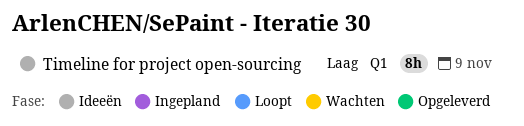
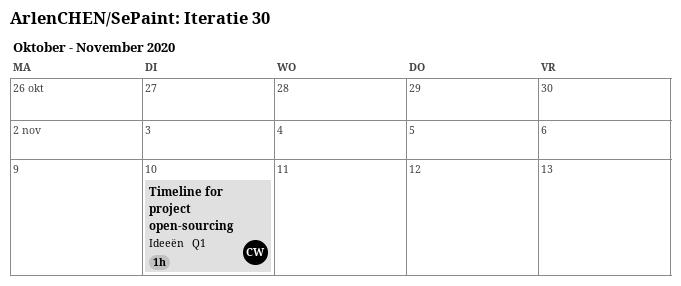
Timeline for project open-sourcing, estimate: 8h -> 1h
Timeline for project open-sourcing, due: Nov 9 -> Nov 10

